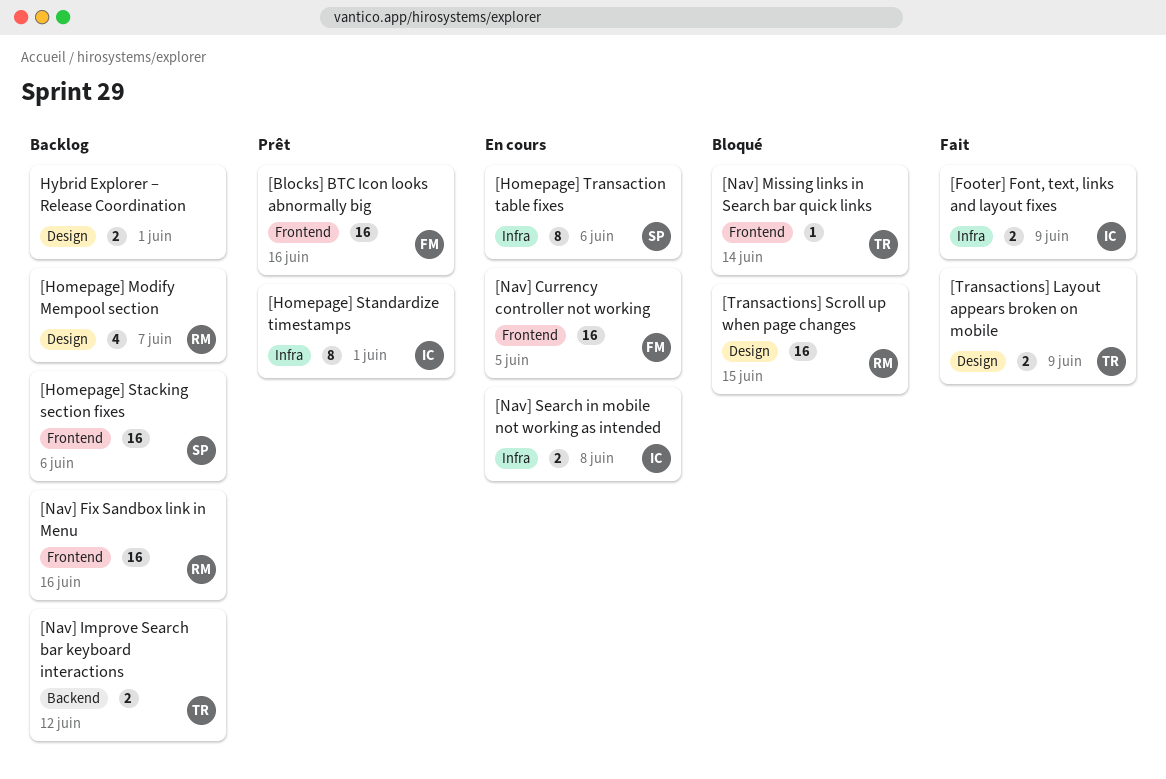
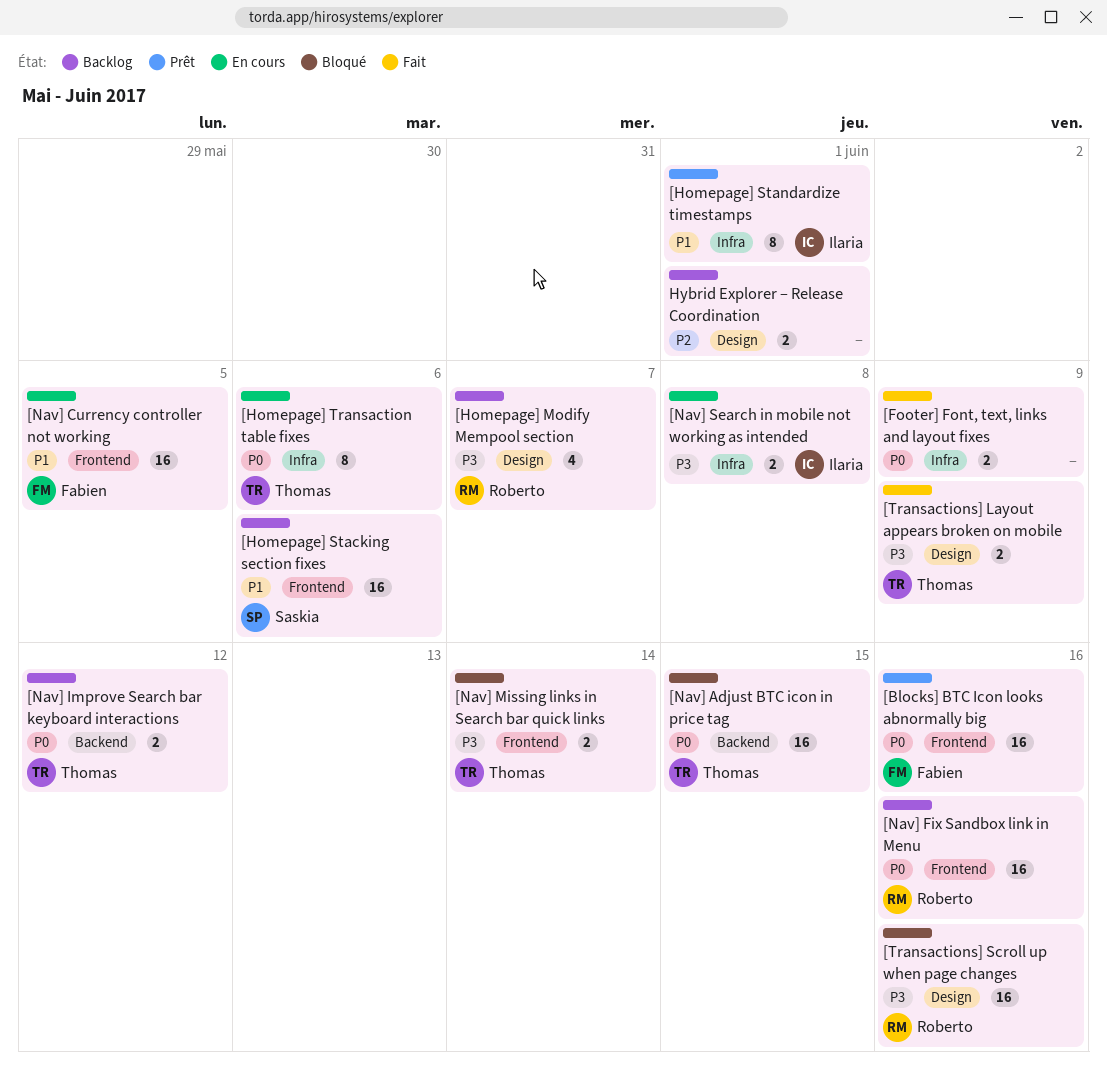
[Footer] Font, text, links and layout fixes, owner: Ilaria -> none
[Homepage] Transaction table fixes, owner: Saskia -> Thomas
[Nav] Adjust BTC icon in price tag: none -> present
[Nav] Missing links in Search bar quick links, estimate: 1 -> 2
[Transactions] Scroll up when page changes, due: Jun 15 -> Jun 16

